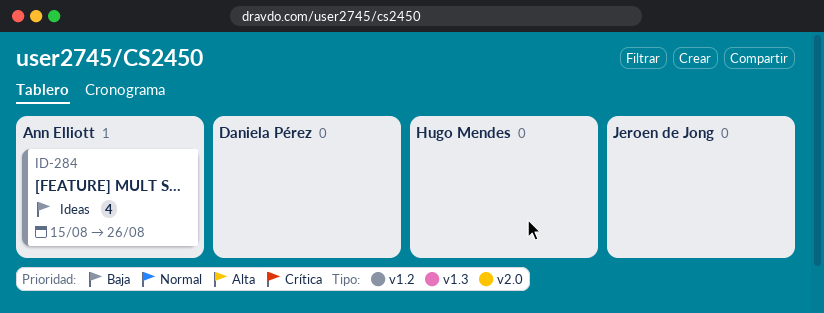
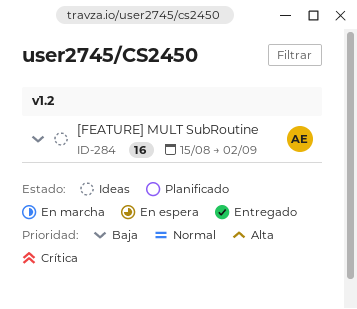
ID-284, estimate: 4 -> 16
ID-284, due: Aug 26 -> Sep 2

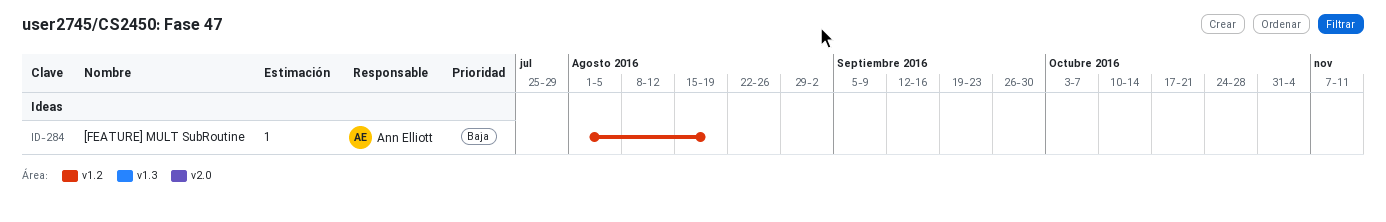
ID-284, estimate: 16 -> 1
ID-284, start: Aug 15 -> Aug 1
ID-284, due: Sep 2 -> Aug 19

